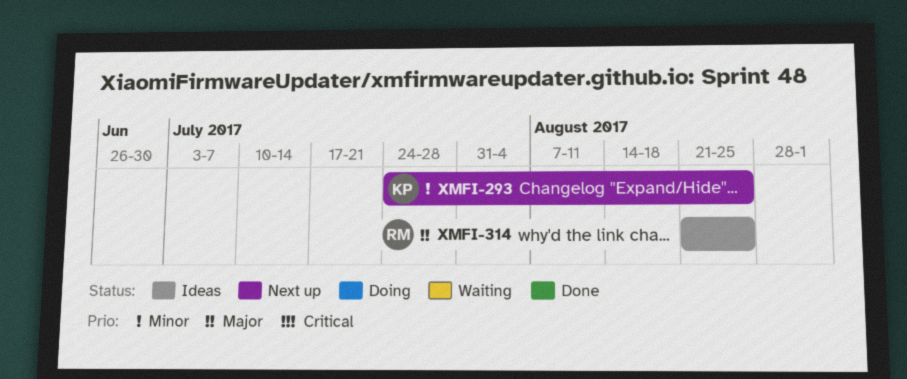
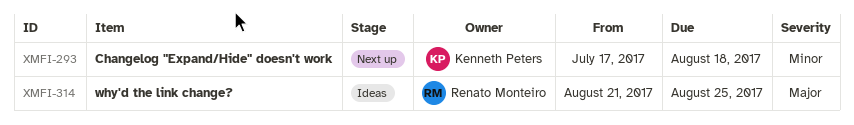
XMFI-293, start: Jul 24 -> Jul 17
XMFI-293, due: Aug 25 -> Aug 18

